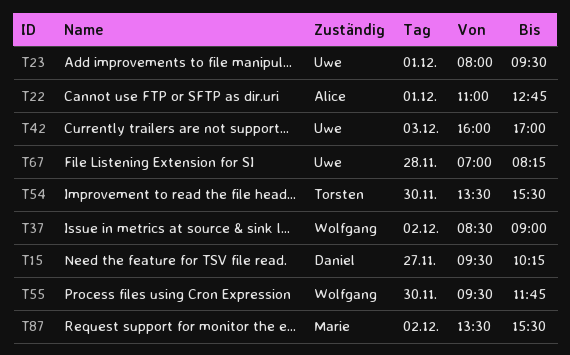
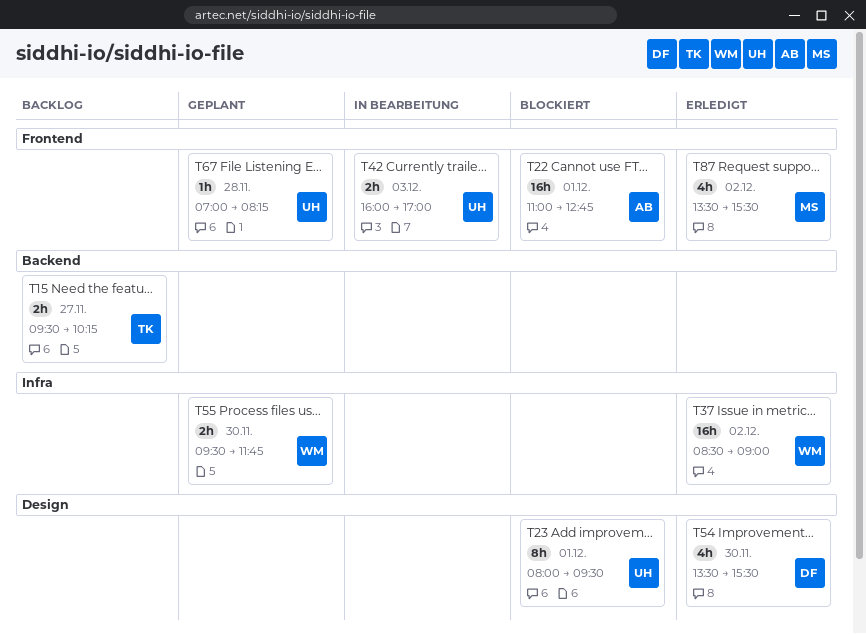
T15, owner: Daniel -> Torsten
T54, owner: Torsten -> Daniel

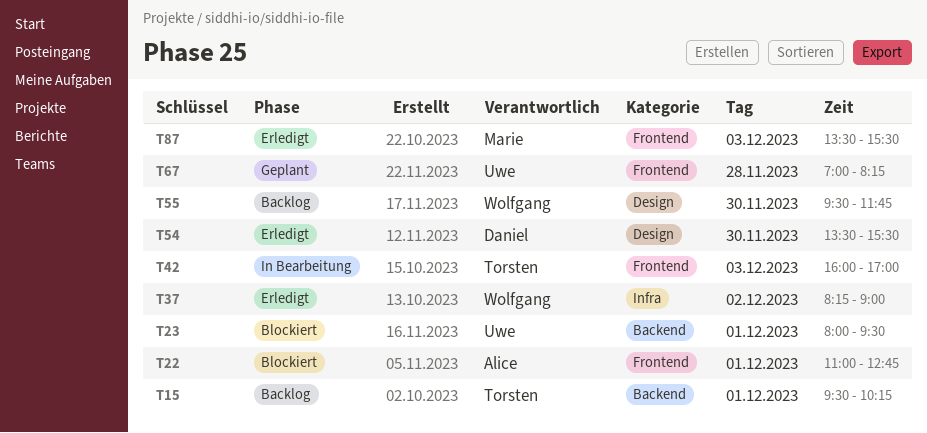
T15, day: Nov 27 -> Dec 1
T23, label: Design -> Backend
T37, begins: 08:30 -> 08:15
T42, owner: Uwe -> Torsten
T55, status: Geplant -> Backlog
T55, label: Infra -> Design
T87, day: Dec 2 -> Dec 3

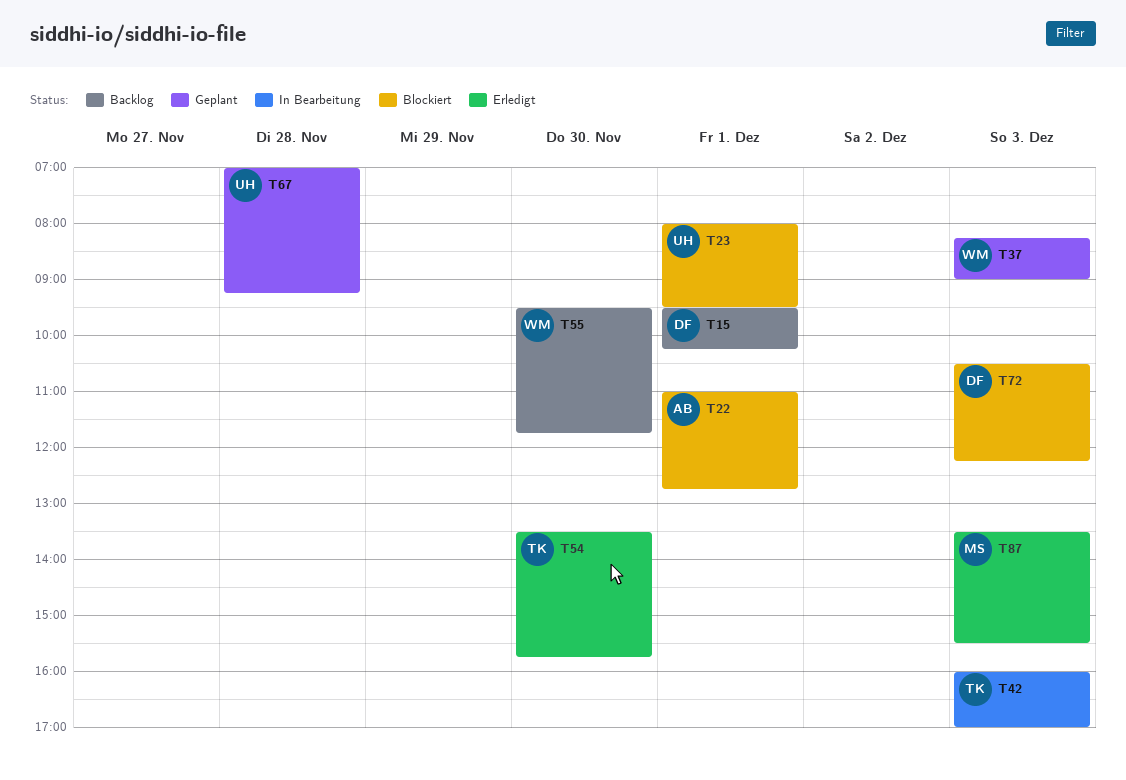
T15, owner: Torsten -> Daniel
T37, status: Erledigt -> Geplant
T37, day: Dec 2 -> Dec 3
T54, owner: Daniel -> Torsten
T54, ends: 15:30 -> 15:45
T67, ends: 08:15 -> 09:15
T72: none -> present

